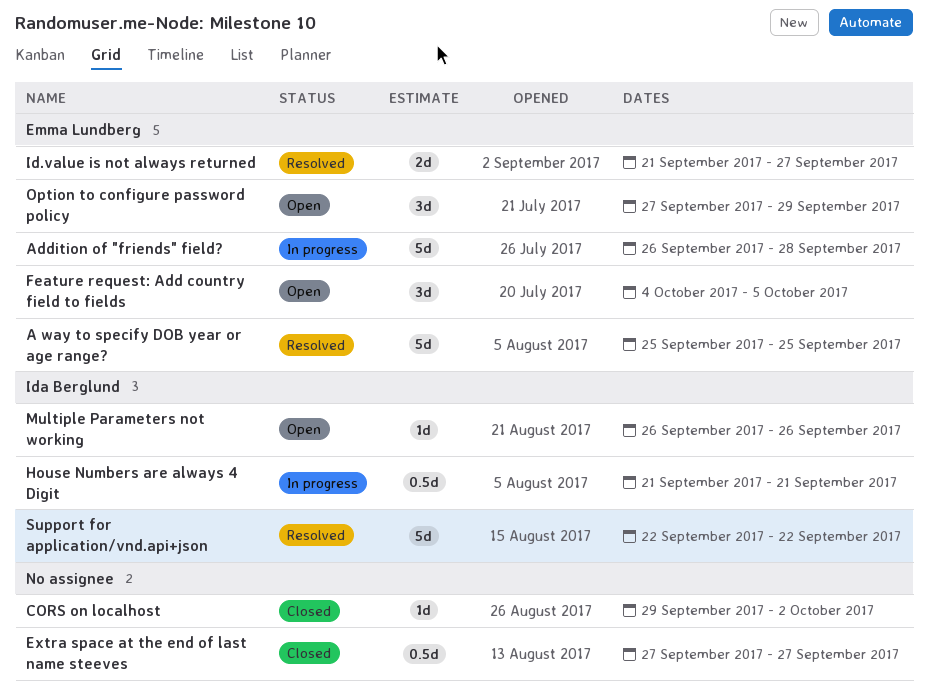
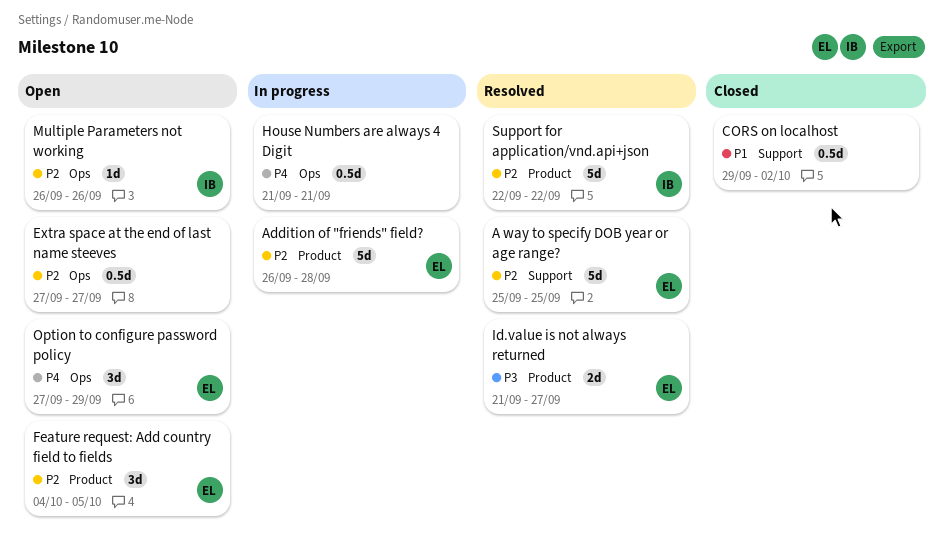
CORS on localhost, estimate: 1d -> 0.5d
Extra space at the end of last name steeves, status: Closed -> Open
House Numbers are always 4 Digit, owner: Ida Berglund -> none

